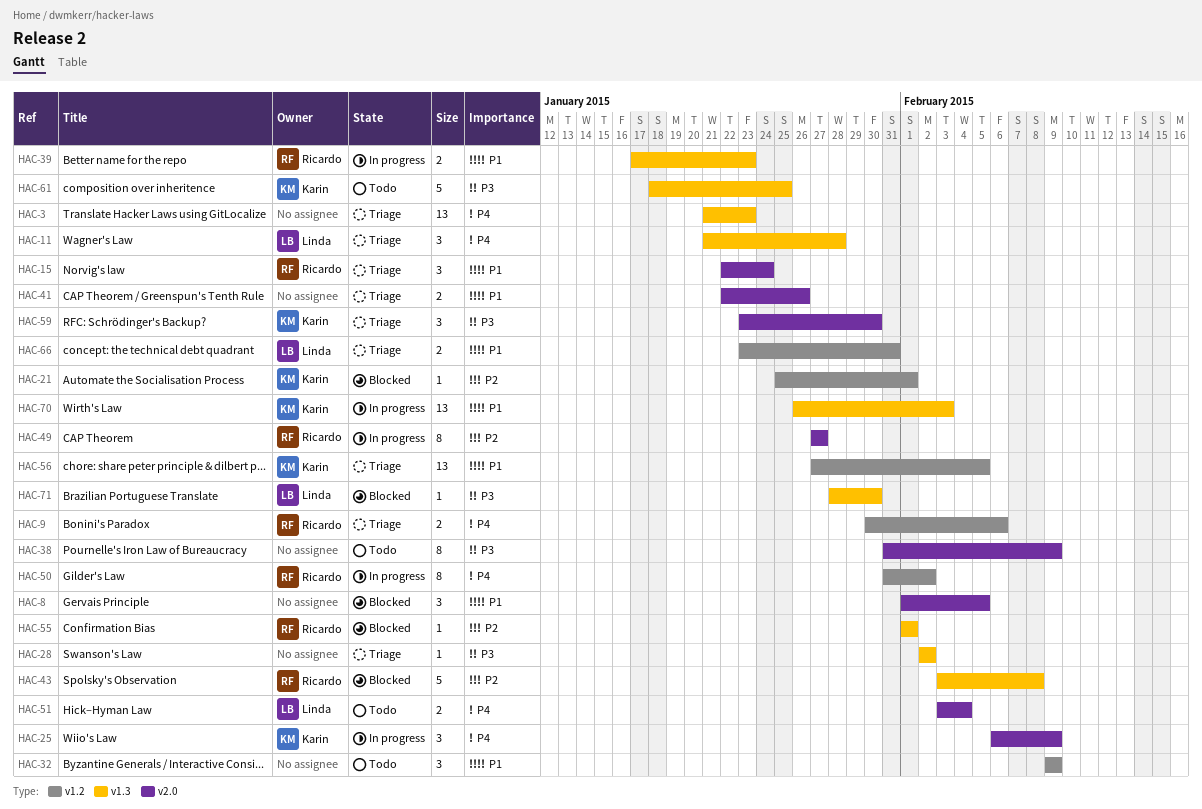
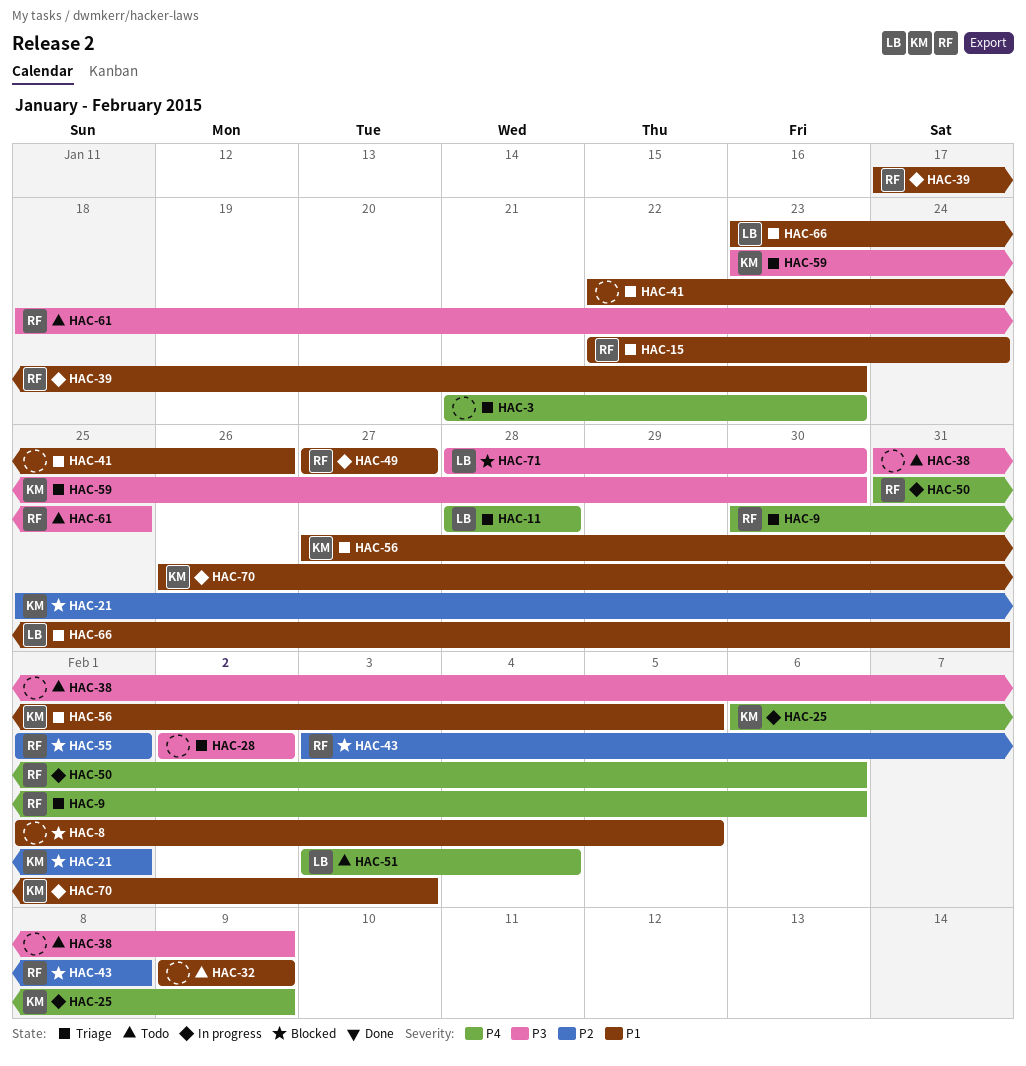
HAC-11, start: Jan 21 -> Jan 28
HAC-49, priority: P2 -> P1
HAC-50, due: Feb 2 -> Feb 6
HAC-61, owner: Karin -> Ricardo

